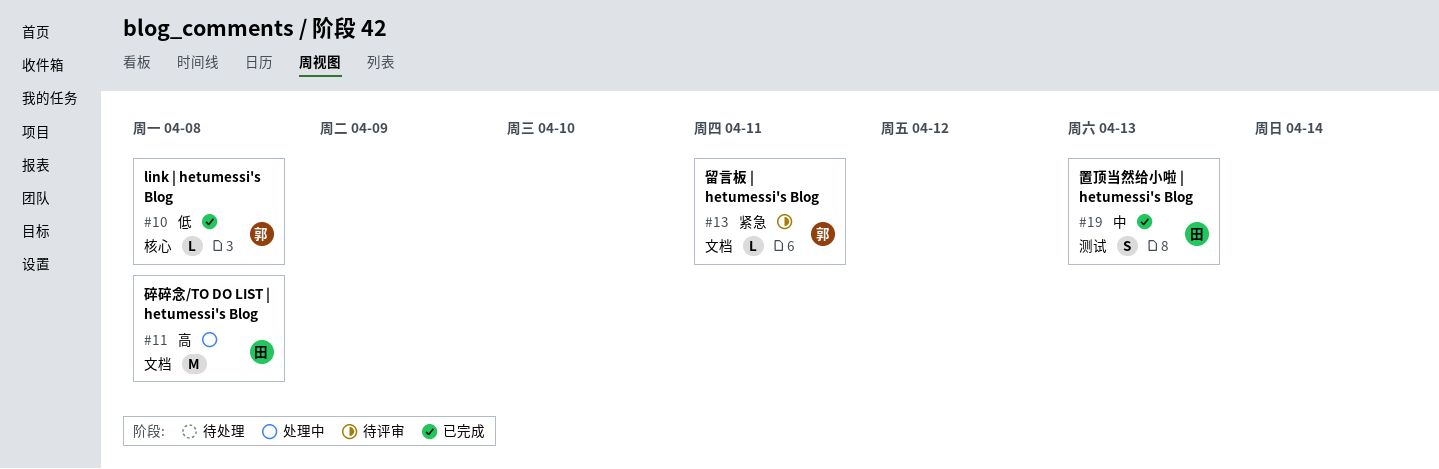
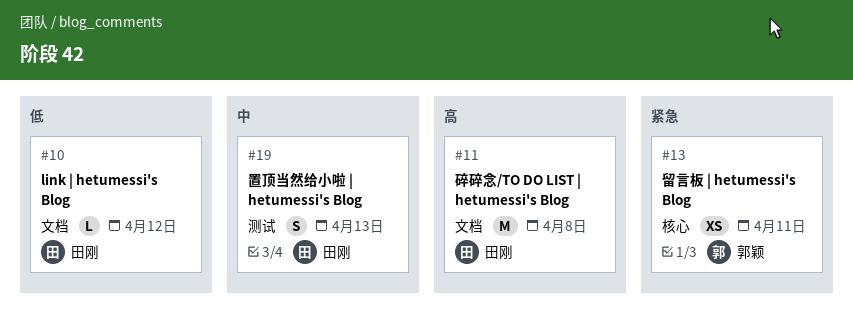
#10, owner: 郭颖 -> 田刚
#10, label: 核心 -> 文档
#10, due: Apr 8 -> Apr 12
#13, label: 文档 -> 核心
#13, estimate: L -> XS

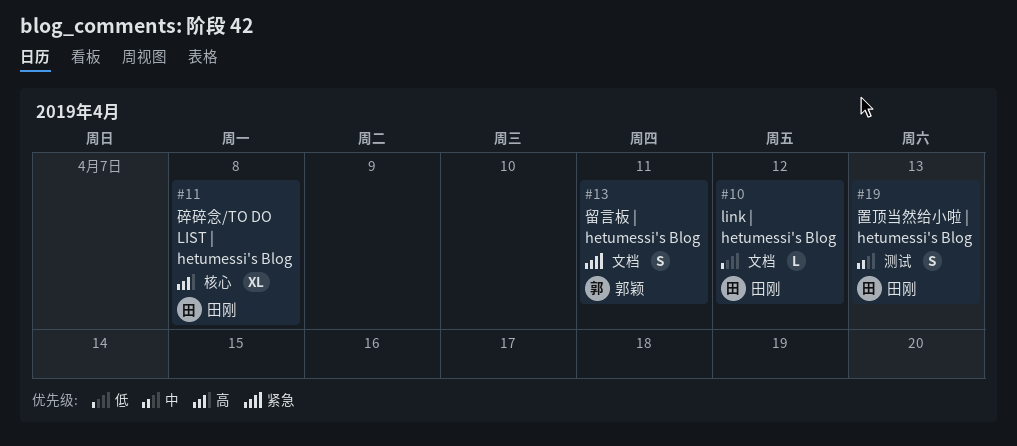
#11, label: 文档 -> 核心
#11, estimate: M -> XL
#13, label: 核心 -> 文档
#13, estimate: XS -> S

